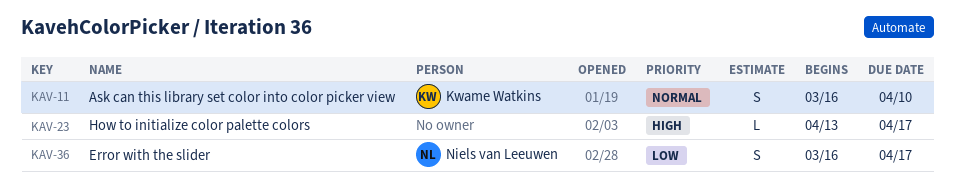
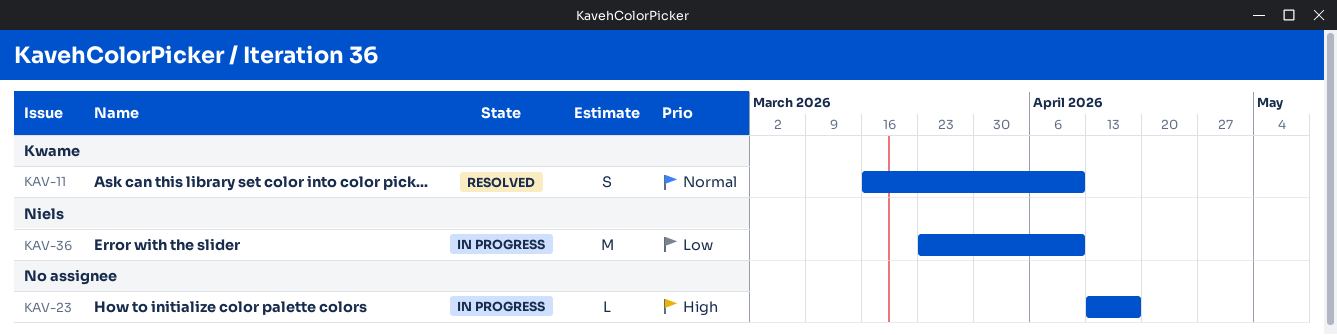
KAV-36, estimate: S -> M
KAV-36, start: Mar 16 -> Mar 23
KAV-36, due: Apr 17 -> Apr 10

